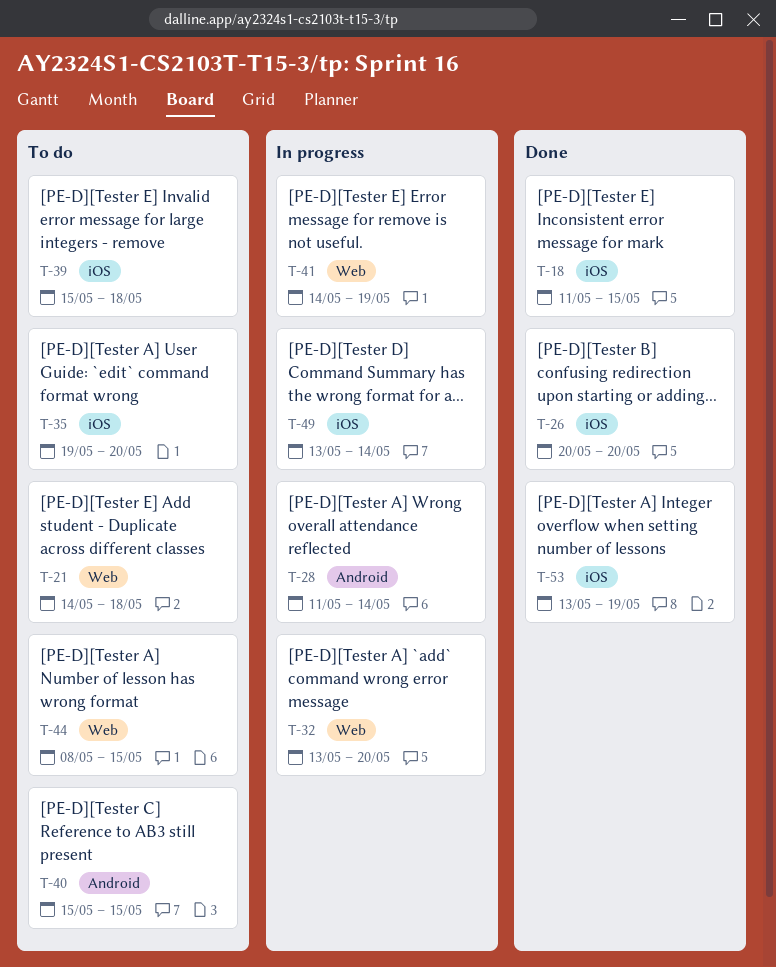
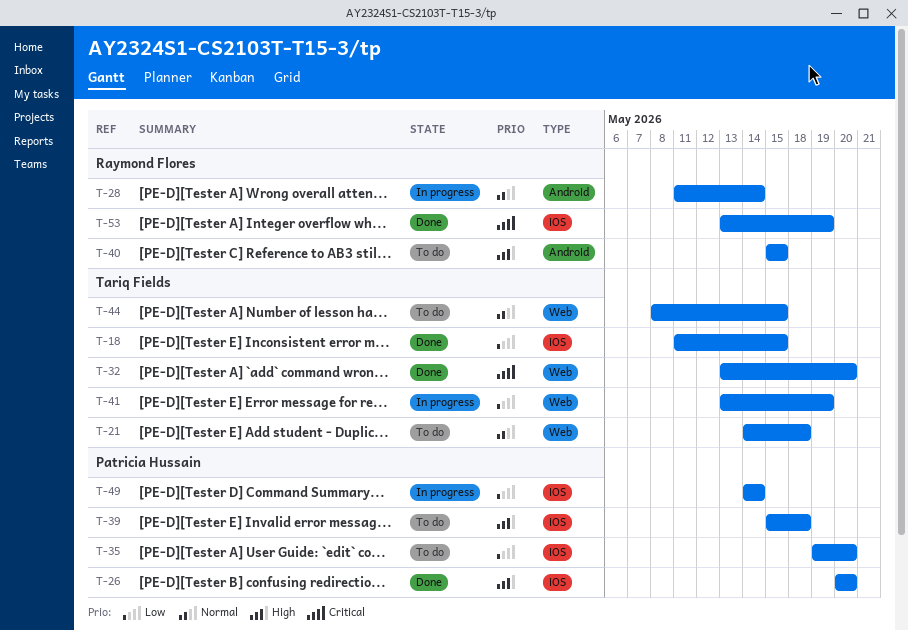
T-32, status: In progress -> Done
T-41, start: May 14 -> May 13
T-49, start: May 13 -> May 14

